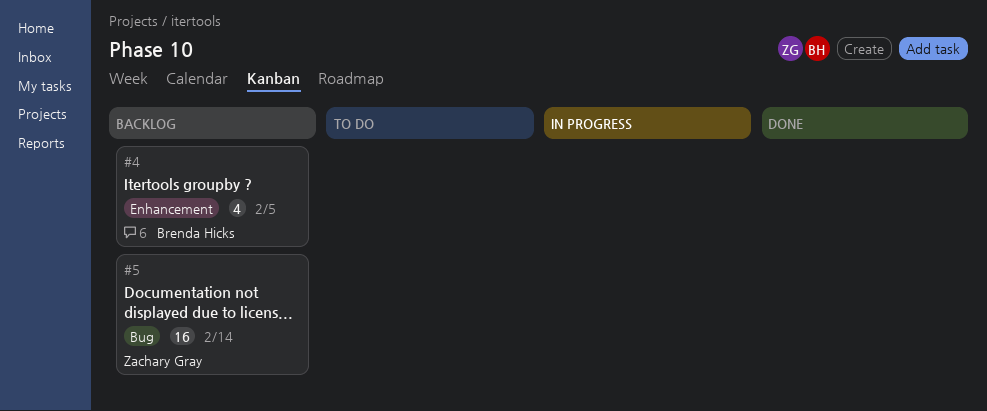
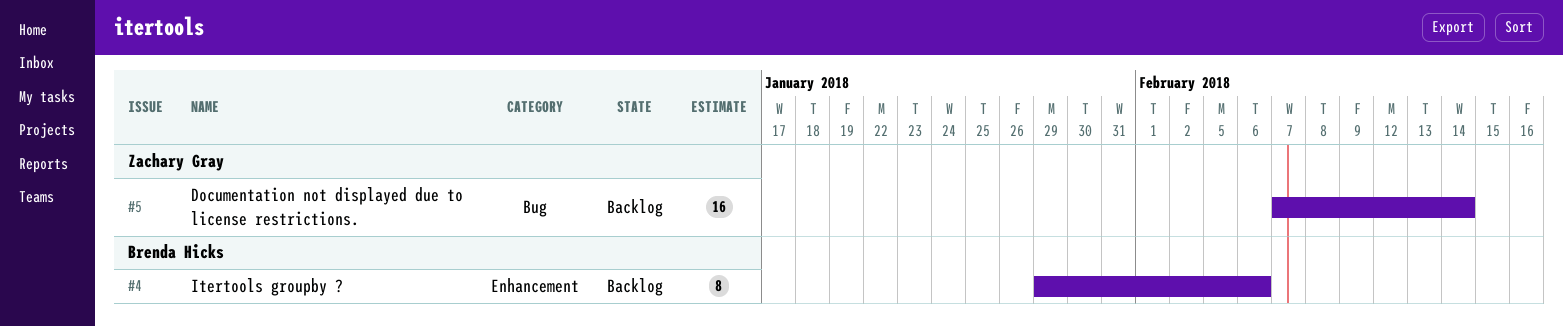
#4, estimate: 4 -> 8
#4, due: Feb 5 -> Feb 6

